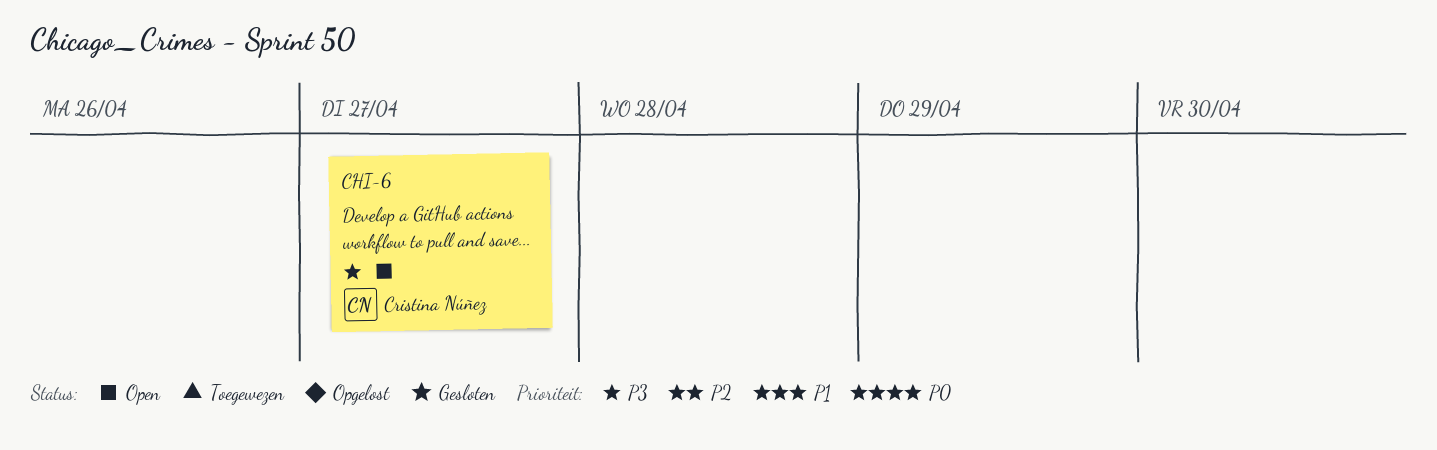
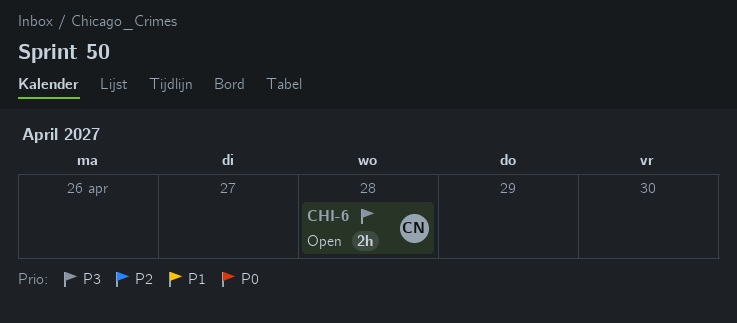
CHI-6, due: Apr 27 -> Apr 28

